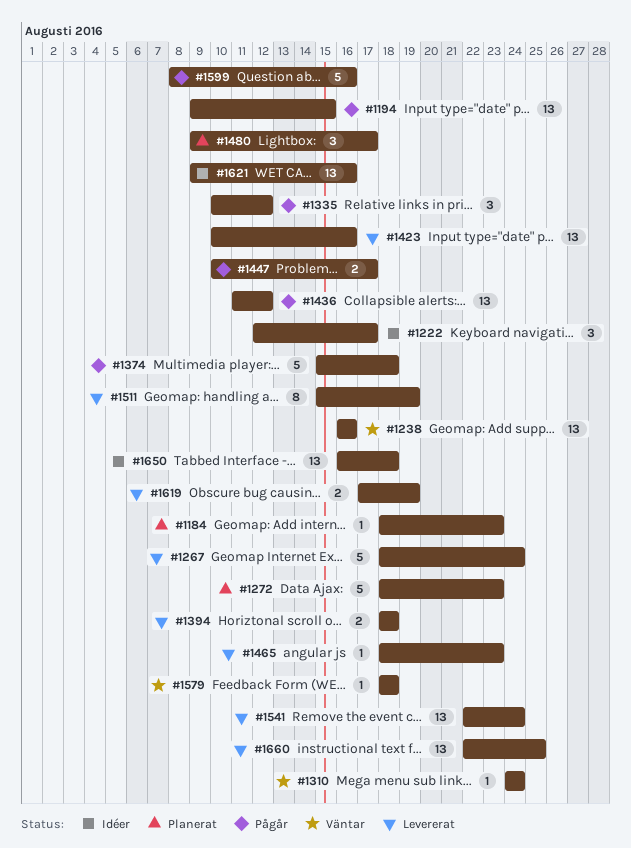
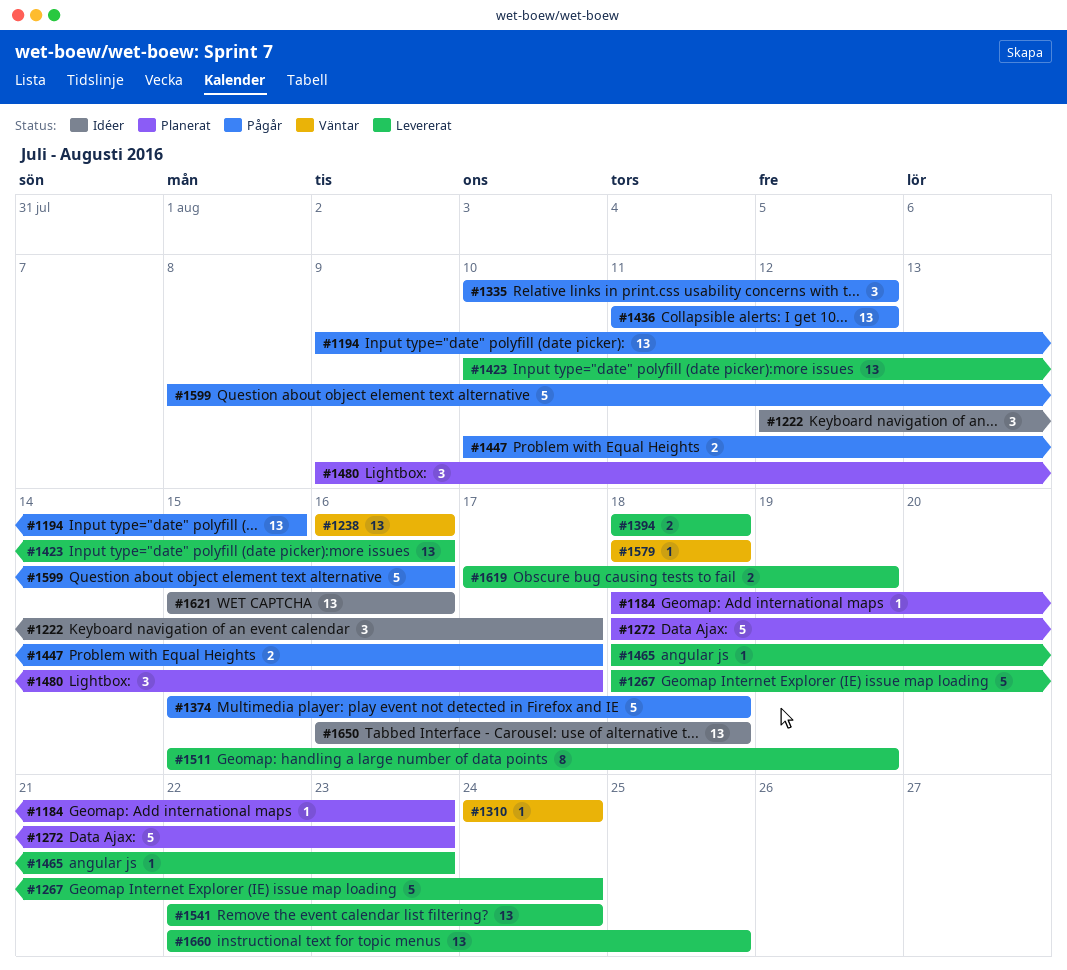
#1621, start: Aug 9 -> Aug 15

